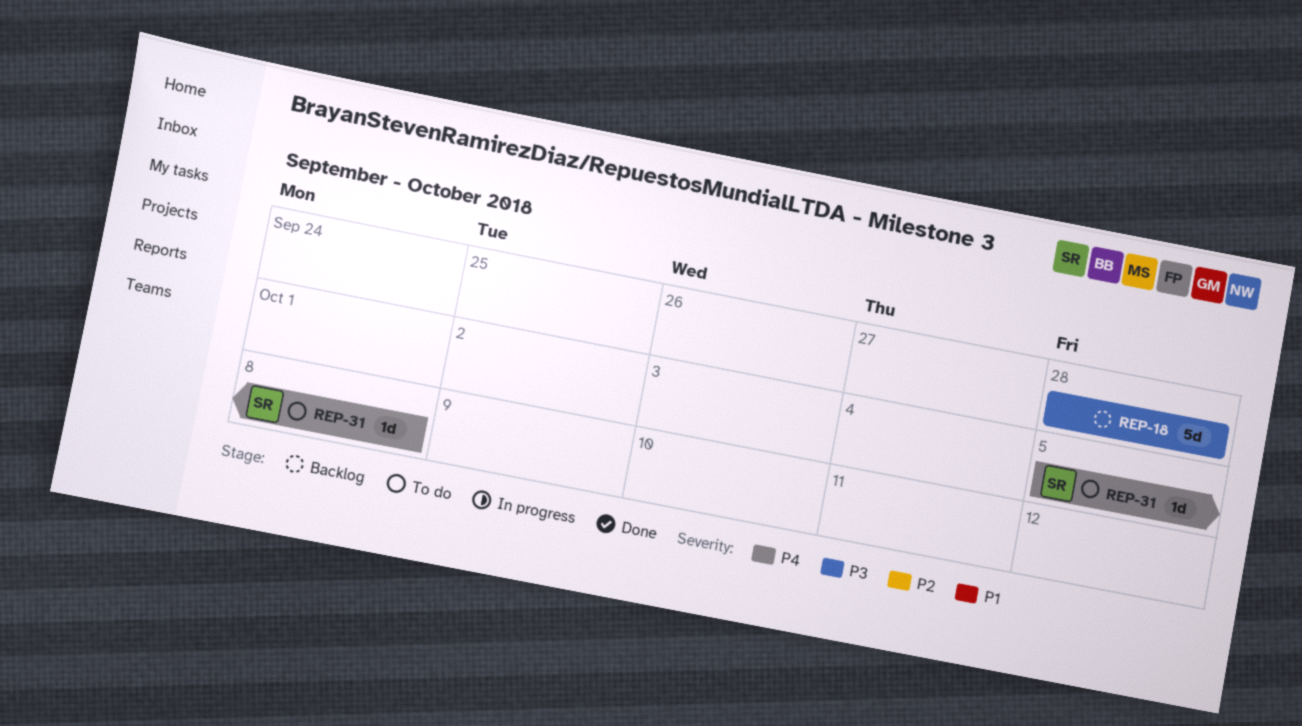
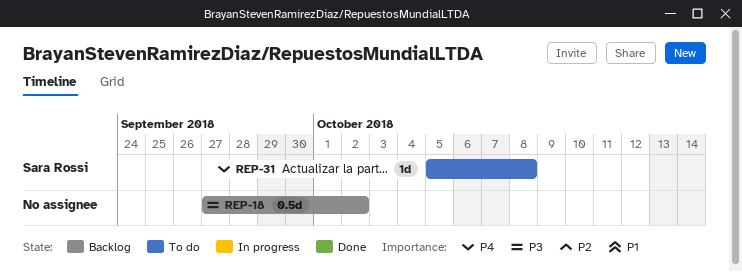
REP-18, estimate: 5d -> 0.5d
REP-18, start: Sep 28 -> Sep 27
REP-18, due: Sep 28 -> Oct 2

